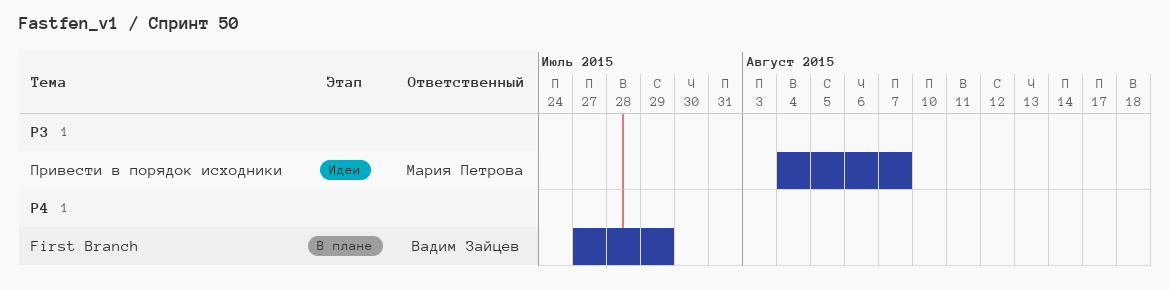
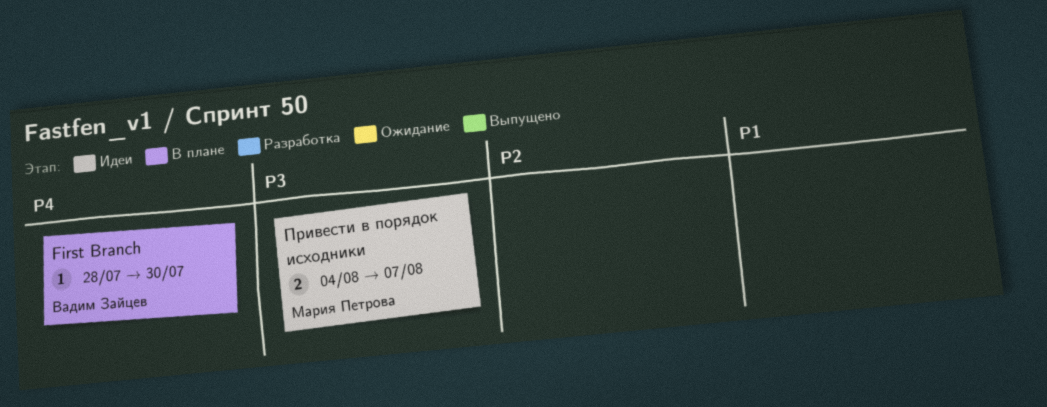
First Branch, start: Jul 27 -> Jul 28
First Branch, due: Jul 29 -> Jul 30

